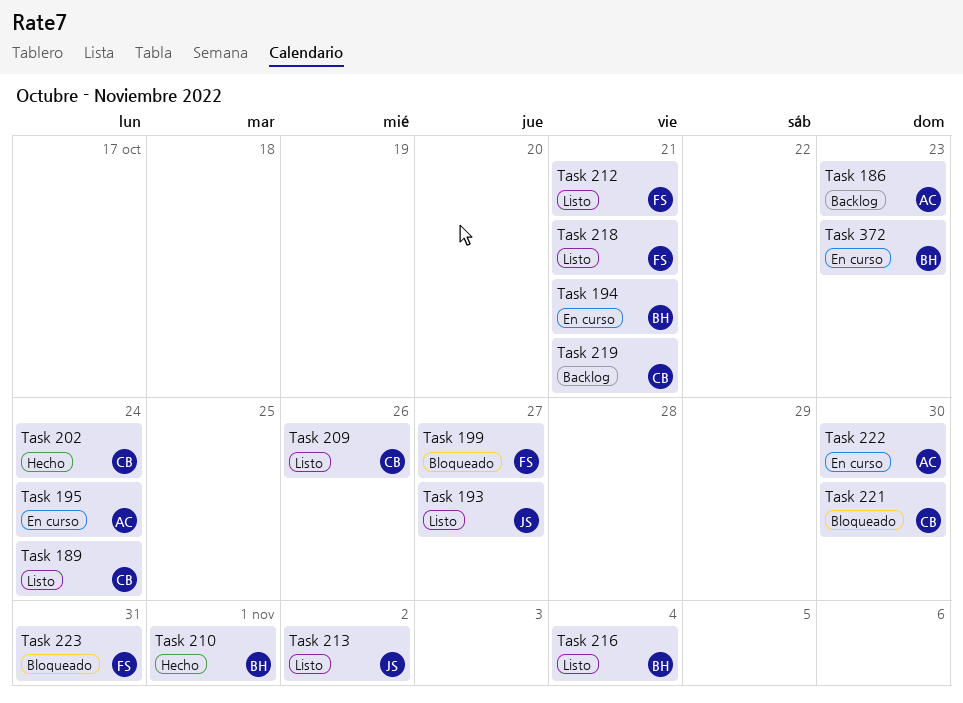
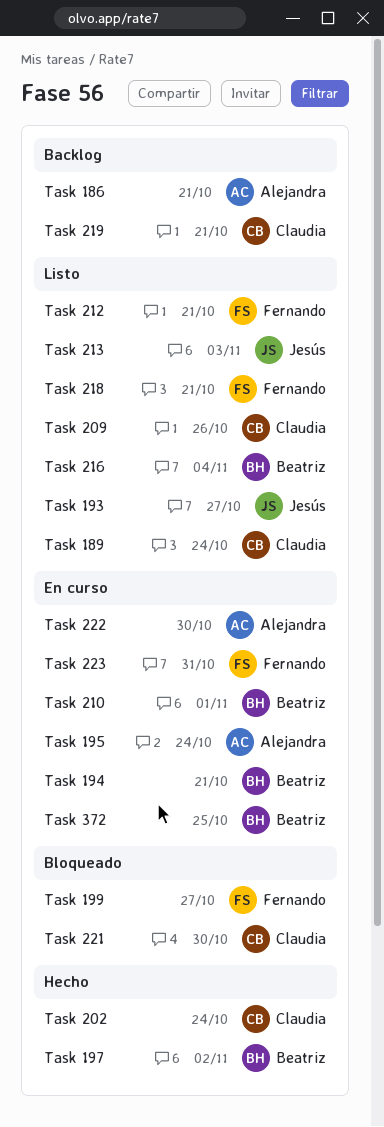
Task 186, due: Oct 23 -> Oct 21
Task 197: none -> present
Task 210, status: Hecho -> En curso
Task 213, due: Nov 2 -> Nov 3
Task 223, status: Bloqueado -> En curso
Task 372, due: Oct 23 -> Oct 25

